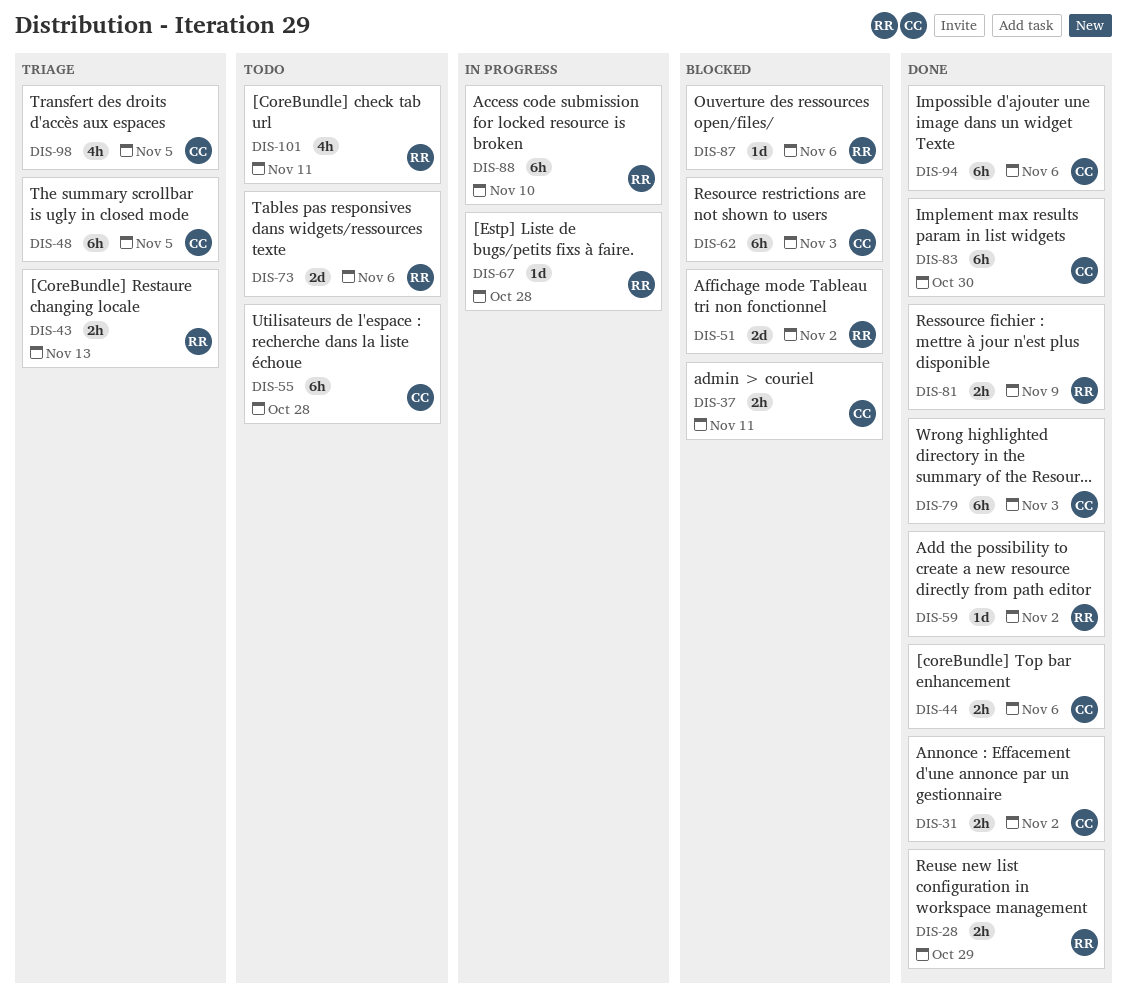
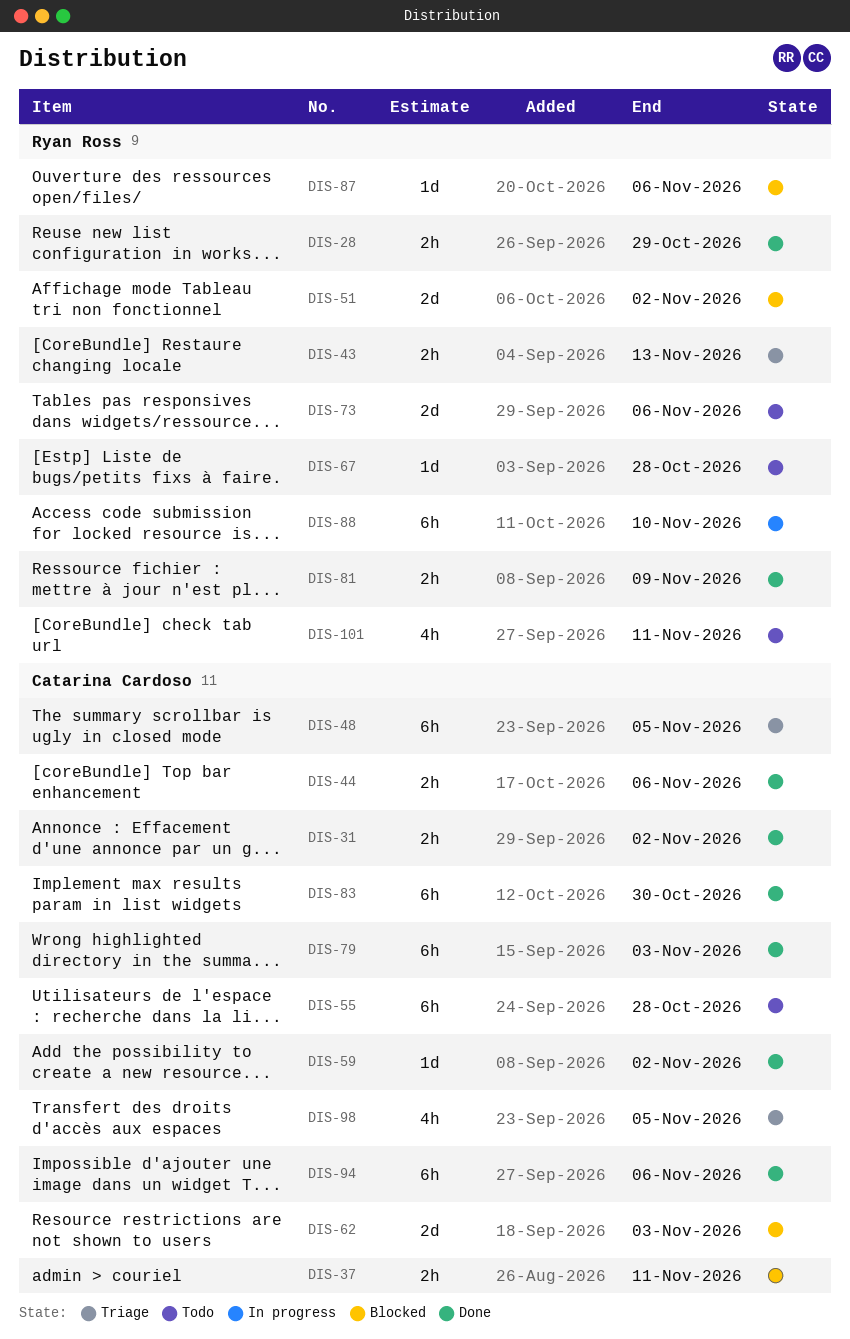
DIS-59, owner: Ryan Ross -> Catarina Cardoso
DIS-62, estimate: 6h -> 2d
DIS-67, status: In progress -> Todo

